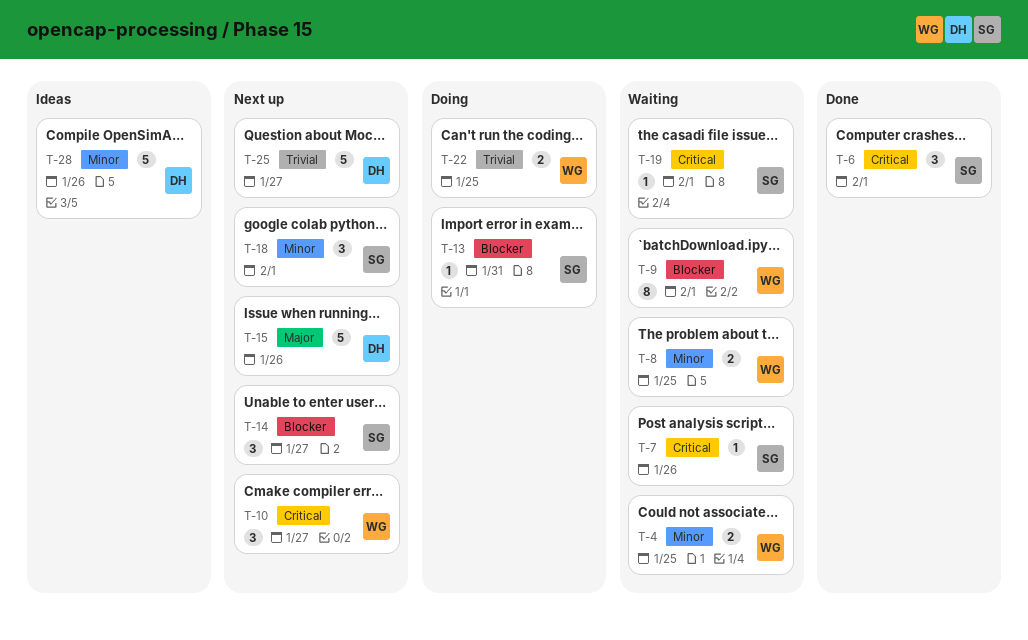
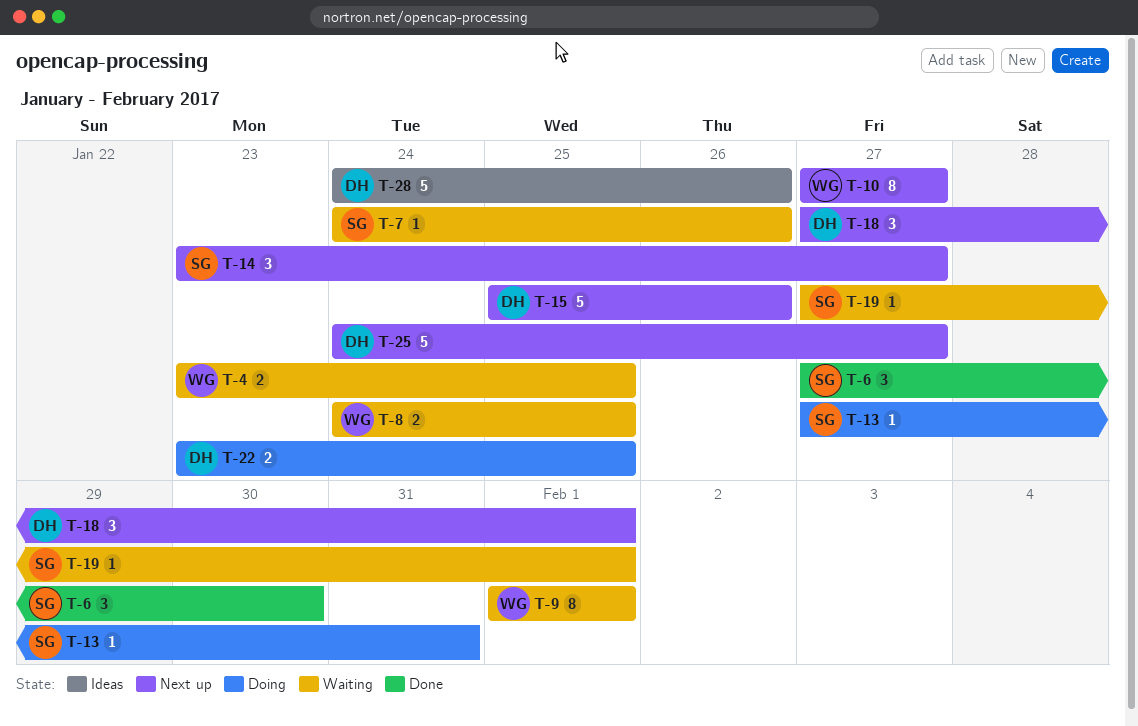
T-6, due: Feb 1 -> Jan 30
T-10, estimate: 3 -> 8
T-18, owner: SG -> DH
T-22, owner: WG -> DH

